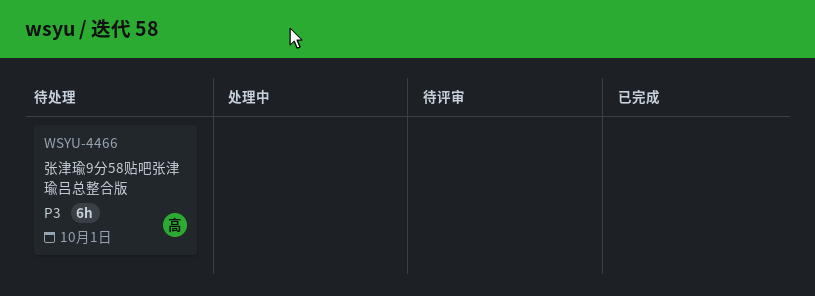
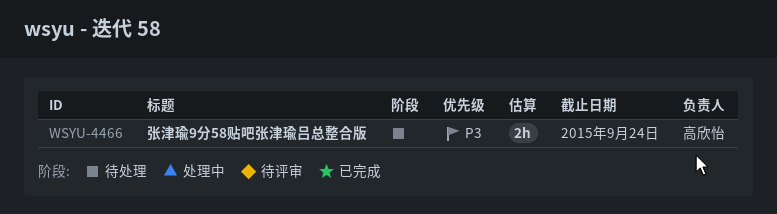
WSYU-4466, estimate: 6h -> 2h
WSYU-4466, due: Oct 1 -> Sep 24

